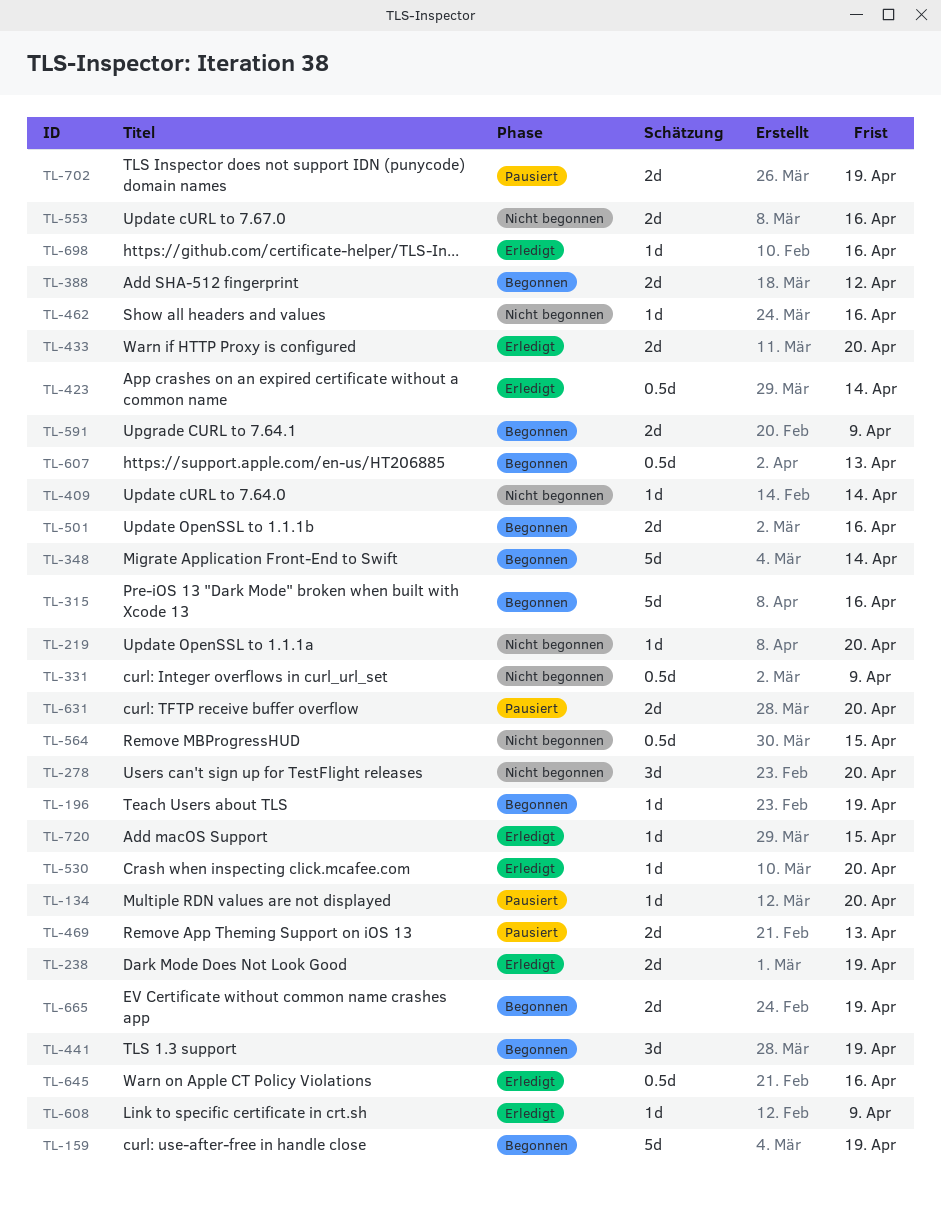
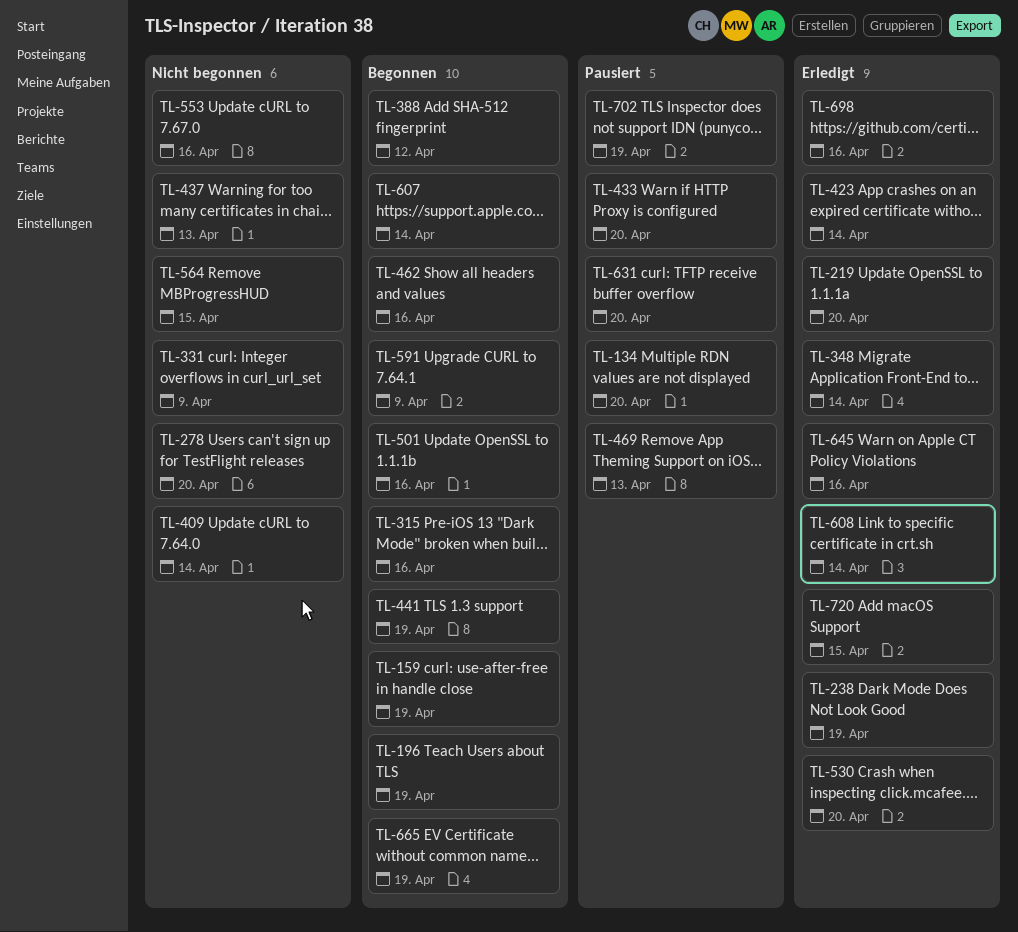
TL-219, status: Nicht begonnen -> Erledigt
TL-348, status: Begonnen -> Erledigt
TL-433, status: Erledigt -> Pausiert
TL-437: none -> present
TL-462, status: Nicht begonnen -> Begonnen
TL-607, due: Apr 13 -> Apr 14
TL-608, due: Apr 9 -> Apr 14

